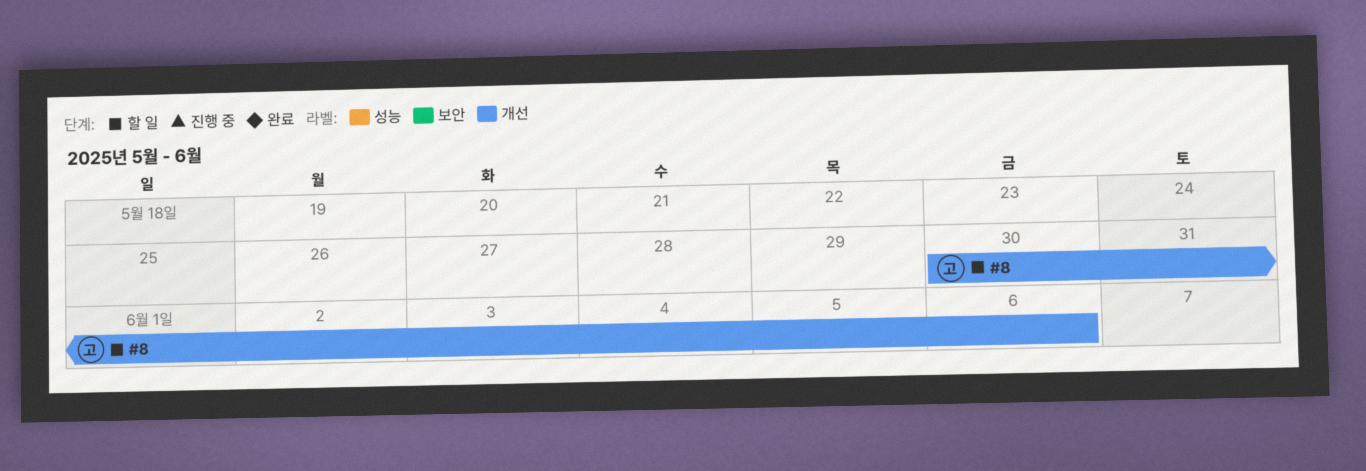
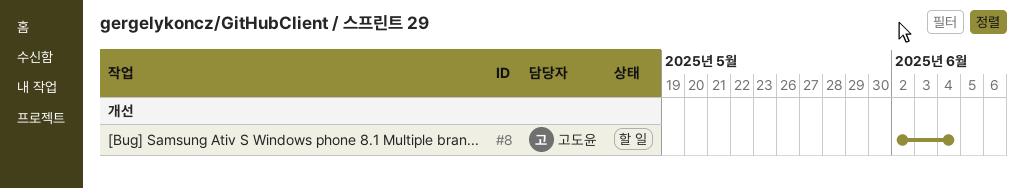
#8, start: May 30 -> Jun 2
#8, due: Jun 6 -> Jun 4

